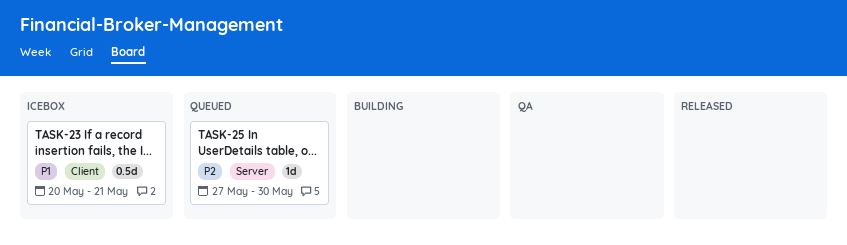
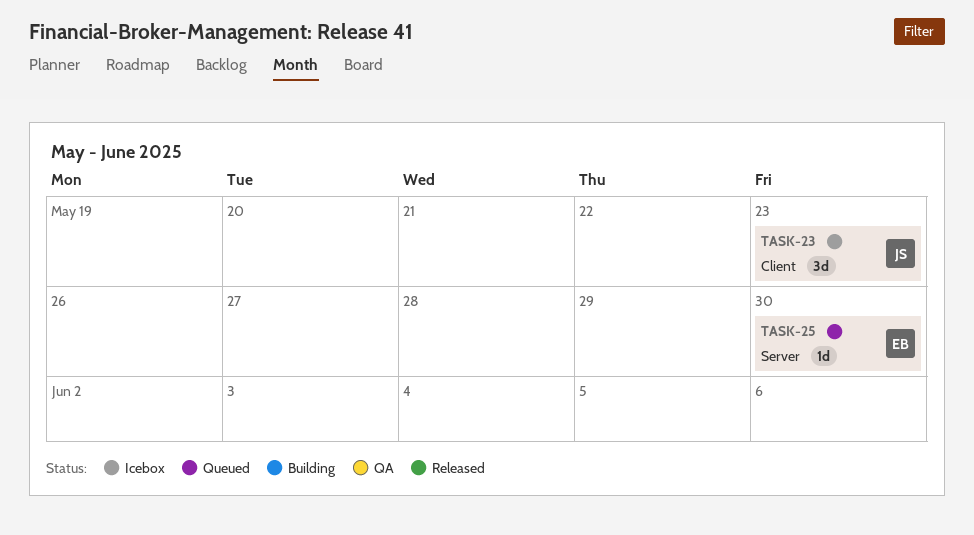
TASK-23, estimate: 0.5d -> 3d
TASK-23, due: May 21 -> May 23

